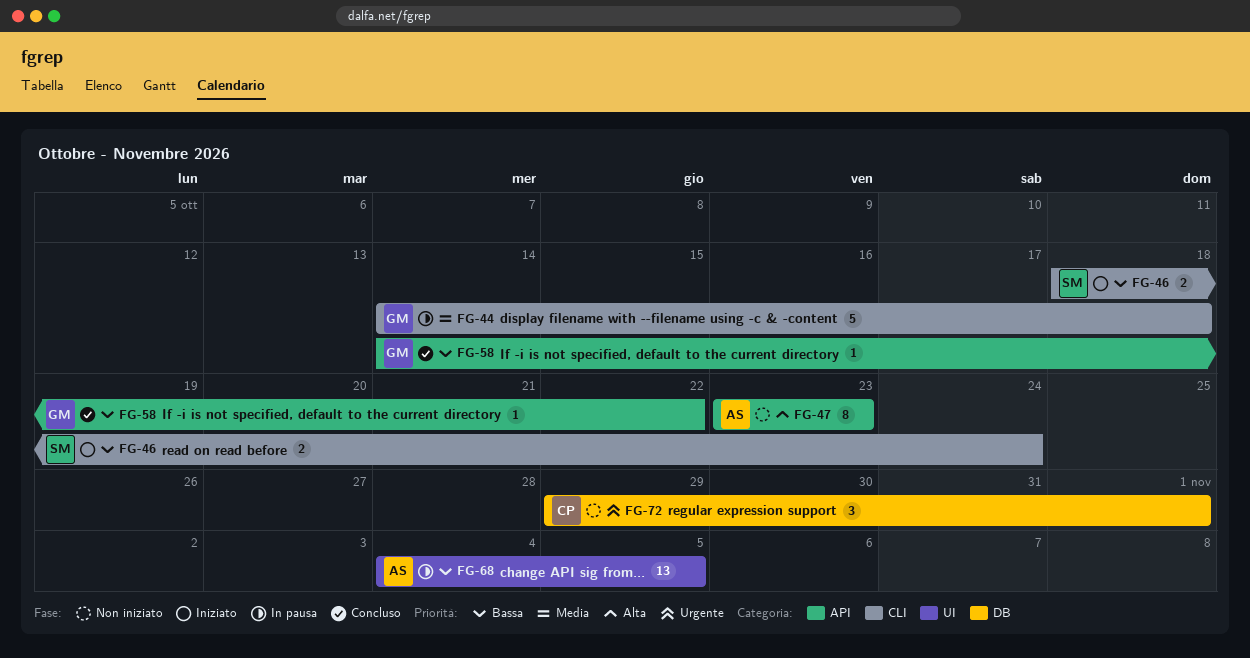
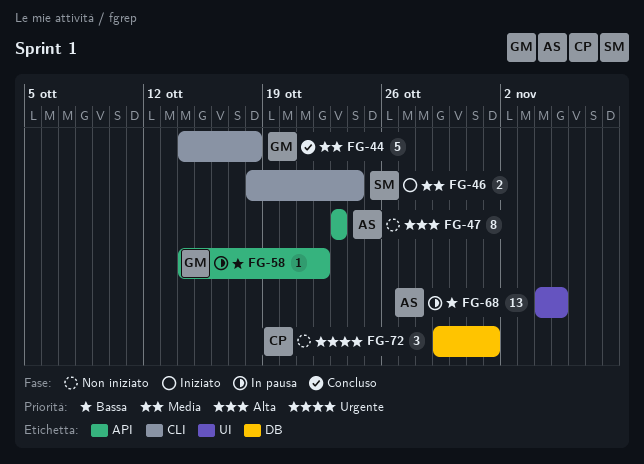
FG-44, status: In pausa -> Concluso
FG-46, priority: Bassa -> Media
FG-58, status: Concluso -> In pausa

